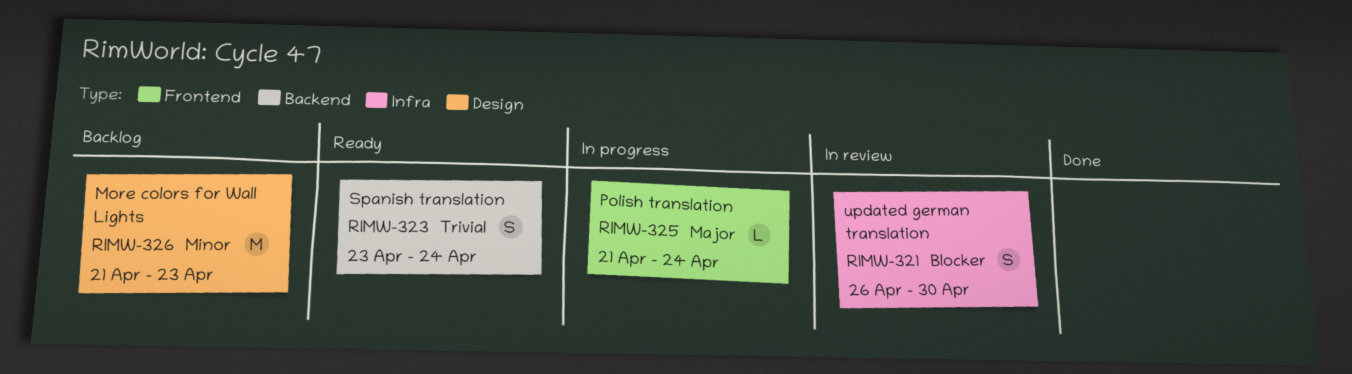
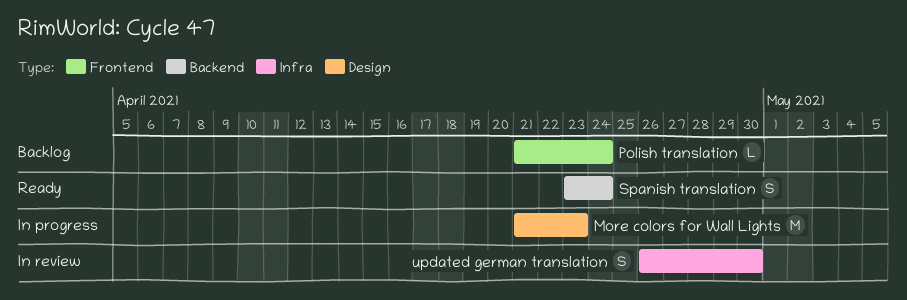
More colors for Wall Lights, status: Backlog -> In progress
Polish translation, status: In progress -> Backlog

